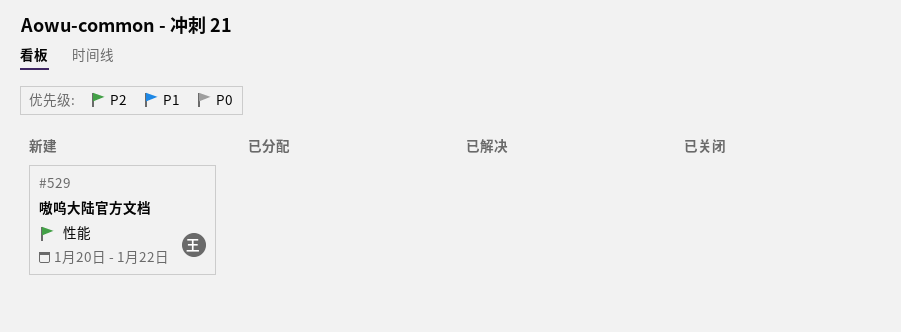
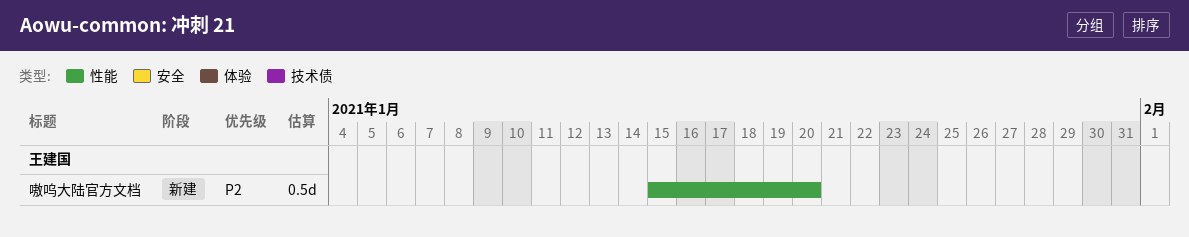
嗷呜大陆官方文档, start: Jan 20 -> Jan 15
嗷呜大陆官方文档, due: Jan 22 -> Jan 20

